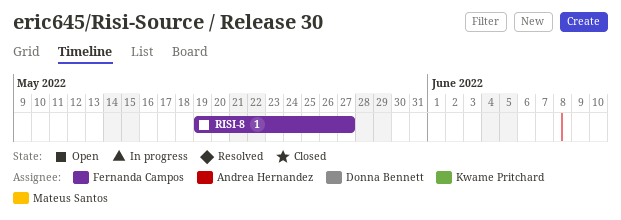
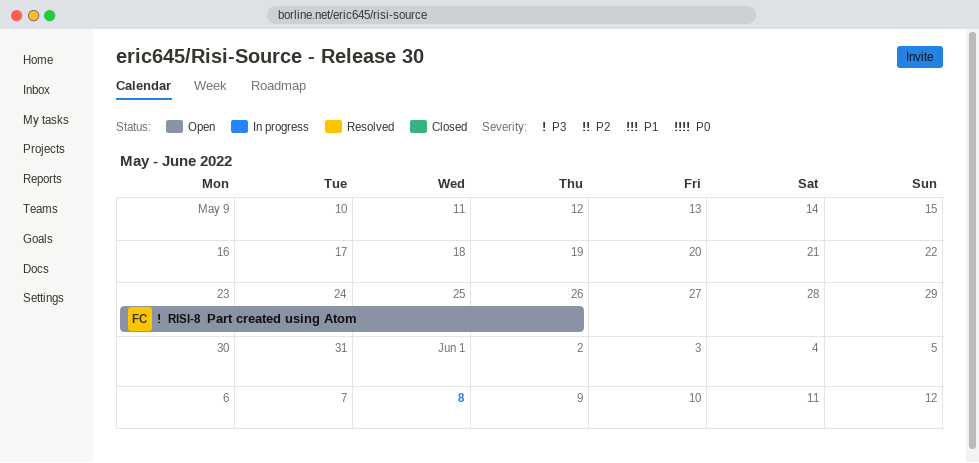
RISI-8, start: May 19 -> May 23
RISI-8, due: May 27 -> May 26

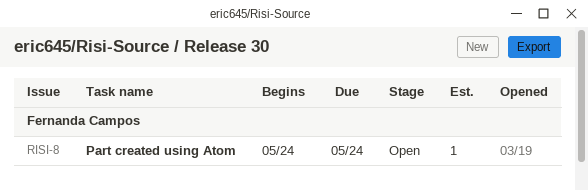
RISI-8, start: May 23 -> May 24
RISI-8, due: May 26 -> May 24

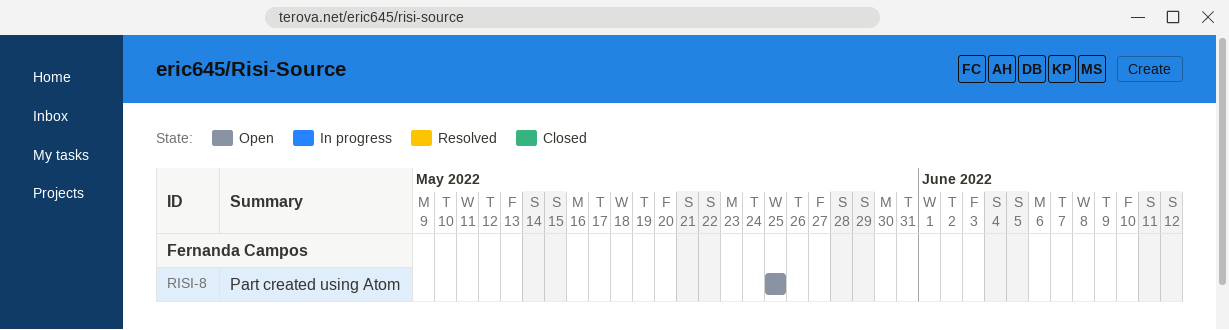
RISI-8, start: May 24 -> May 25
RISI-8, due: May 24 -> May 25

